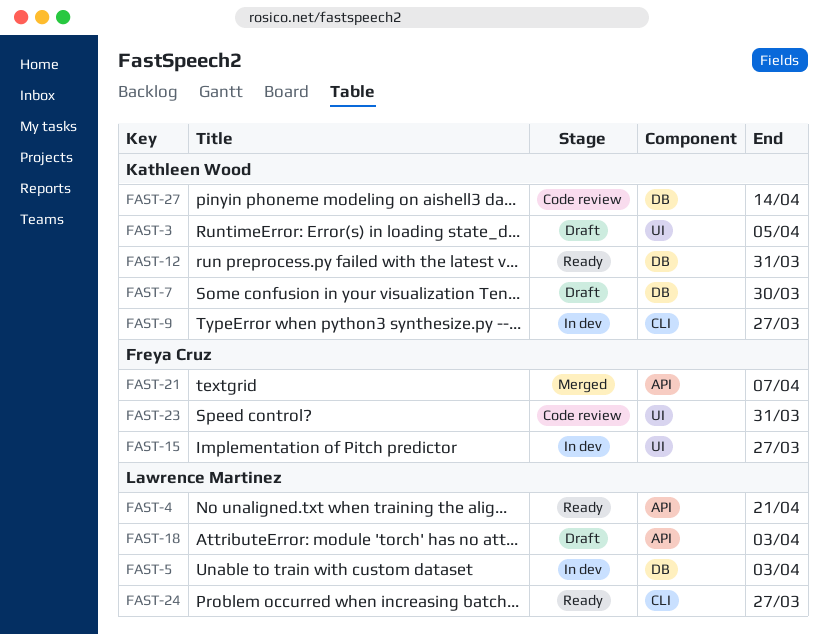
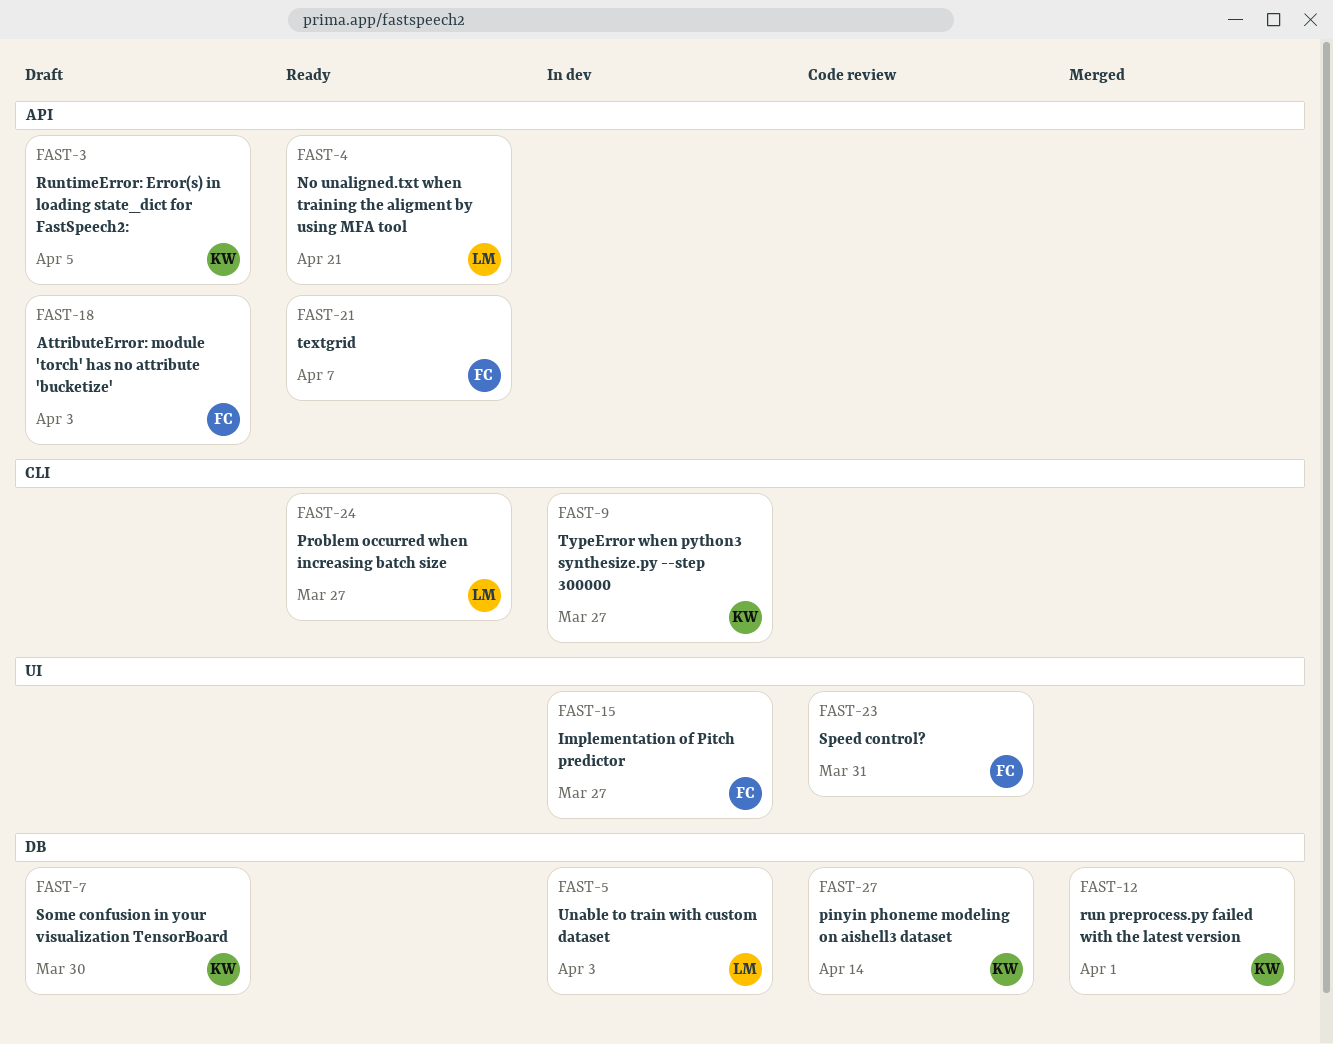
FAST-3, label: UI -> API
FAST-12, status: Ready -> Merged
FAST-12, due: Mar 31 -> Apr 1
FAST-18, owner: Lawrence Martinez -> Freya Cruz
FAST-21, status: Merged -> Ready

